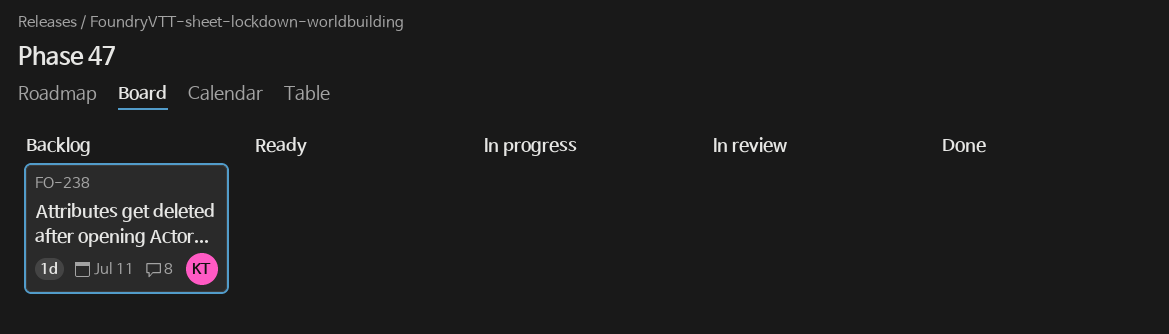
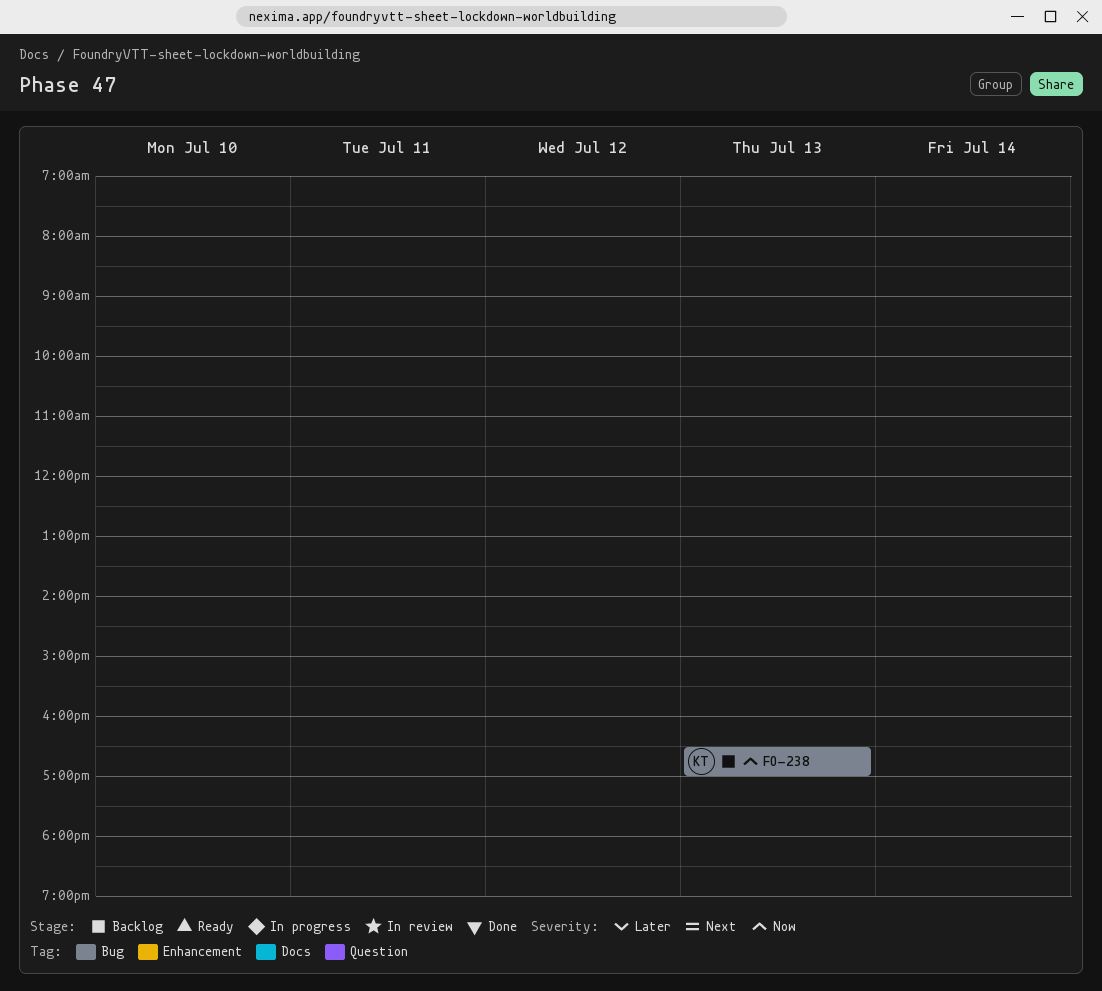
FO-238, day: Jul 11 -> Jul 13

